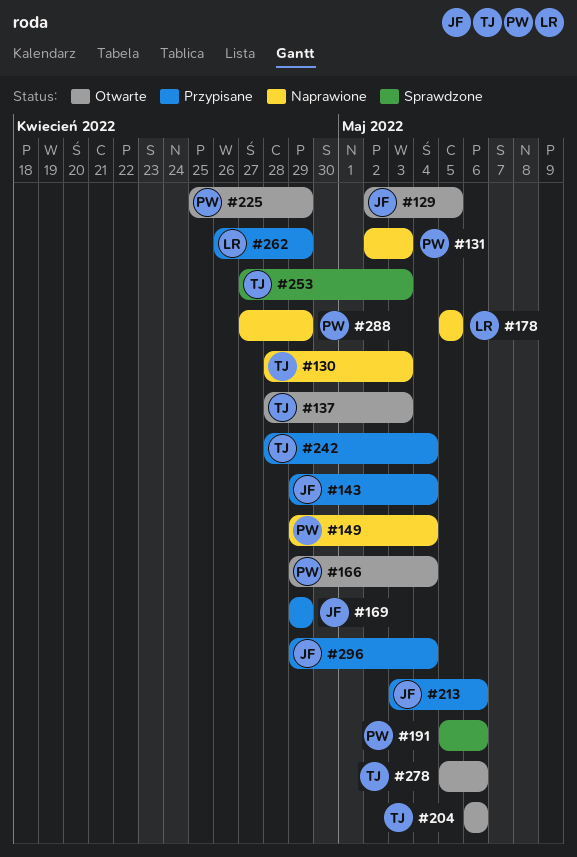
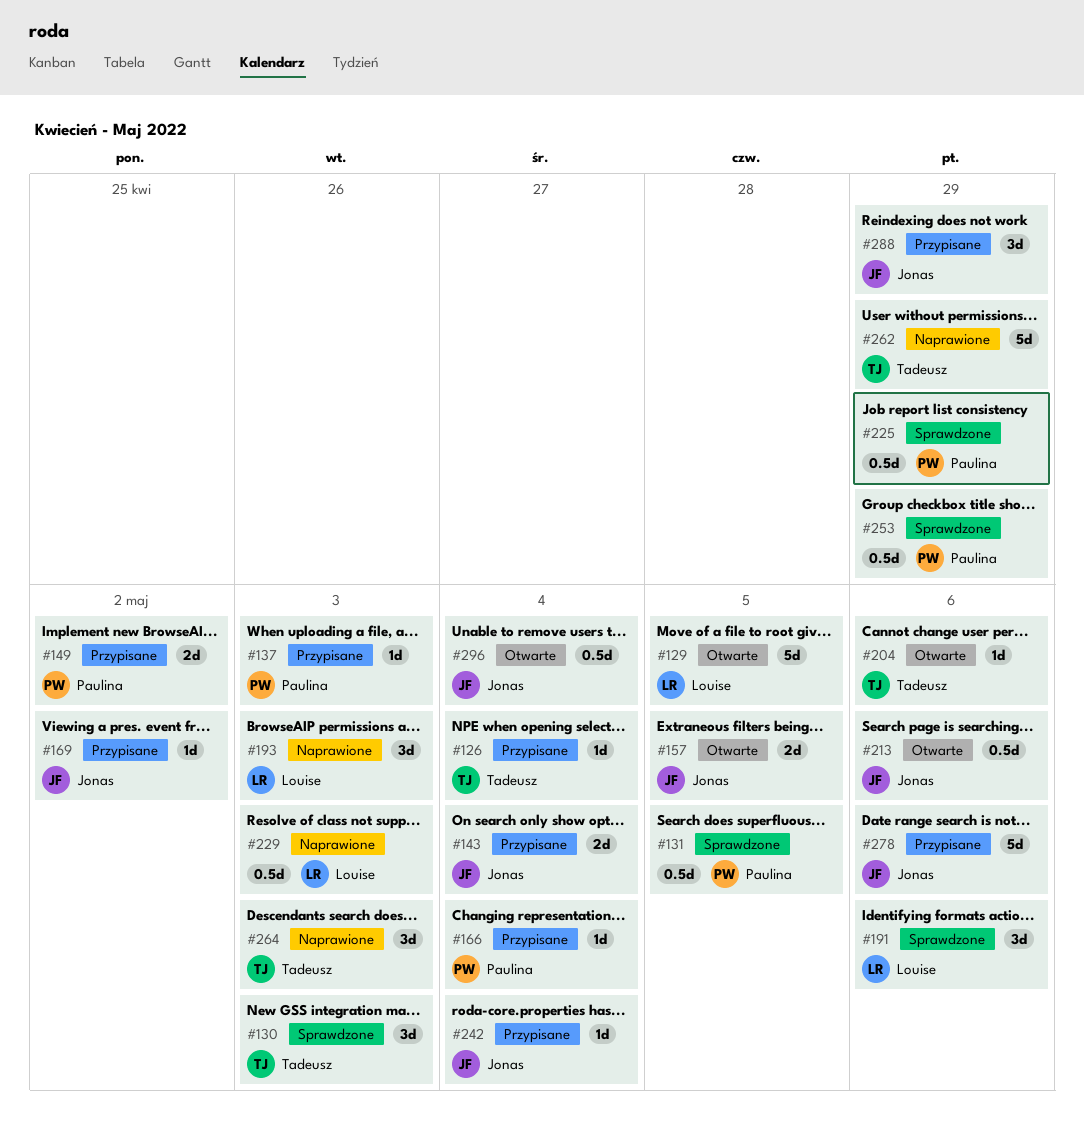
#126: none -> present
#129, owner: Jonas -> Louise
#130, status: Naprawione -> Sprawdzone
#131, status: Naprawione -> Sprawdzone
#131, due: May 3 -> May 5
#137, status: Otwarte -> Przypisane
#137, owner: Tadeusz -> Paulina
#149, status: Naprawione -> Przypisane
#149, due: May 4 -> May 2
#157: none -> present
#166, status: Otwarte -> Przypisane
#169, due: Apr 29 -> May 2
#178: present -> none
#191, owner: Paulina -> Louise
#193: none -> present
#213, status: Przypisane -> Otwarte
#225, status: Otwarte -> Sprawdzone
#229: none -> present
#242, owner: Tadeusz -> Jonas
#253, owner: Tadeusz -> Paulina
#253, due: May 3 -> Apr 29
#262, status: Przypisane -> Naprawione
#262, owner: Louise -> Tadeusz
#264: none -> present
#278, status: Otwarte -> Przypisane
#278, owner: Tadeusz -> Jonas
#288, status: Naprawione -> Przypisane
#288, owner: Paulina -> Jonas
#296, status: Przypisane -> Otwarte

